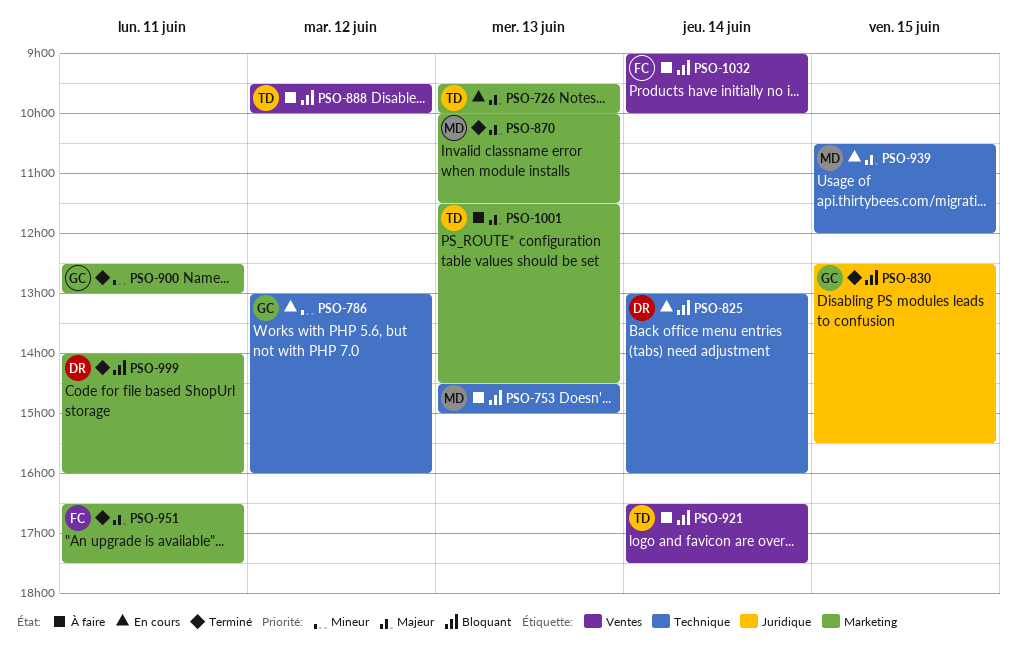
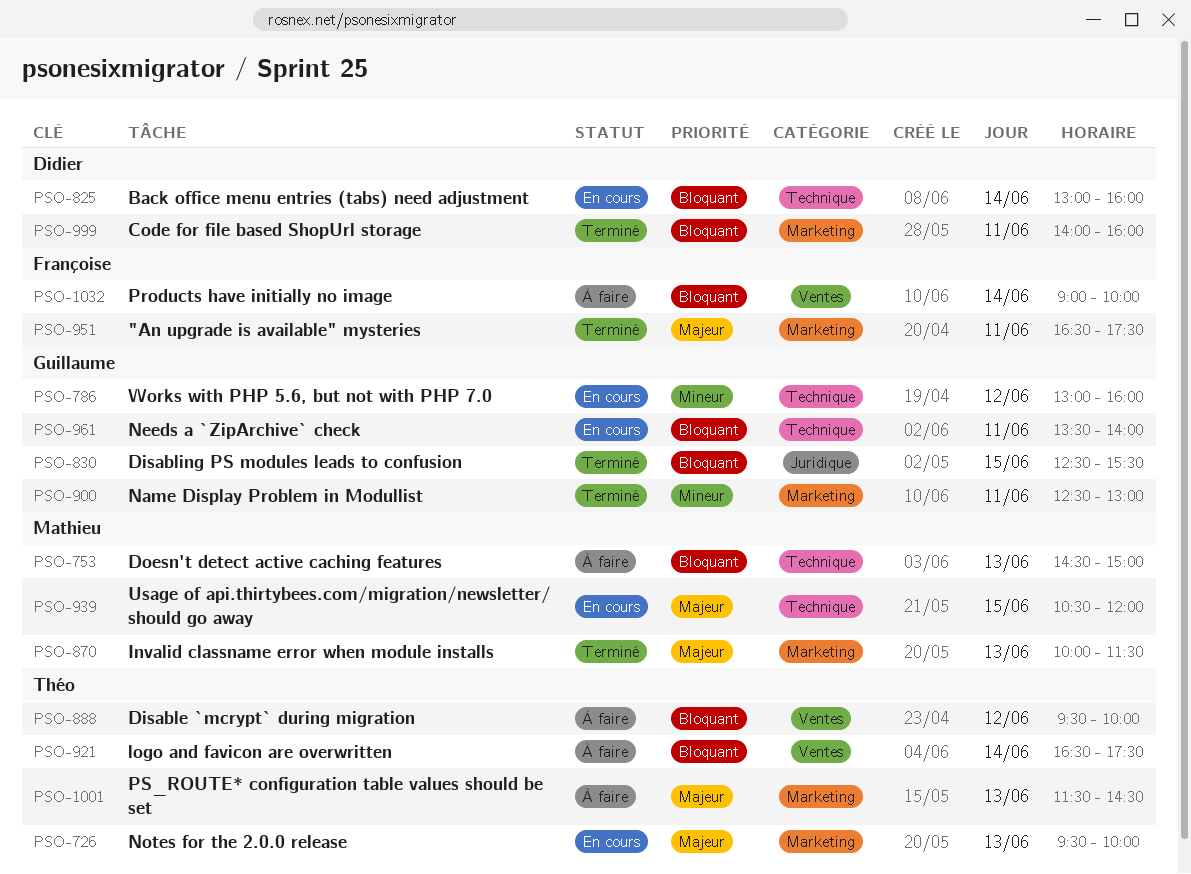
PSO-961: none -> present

